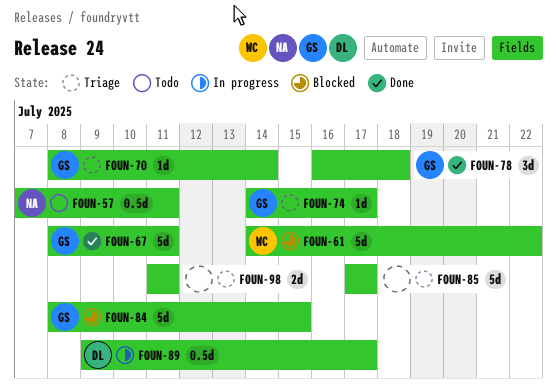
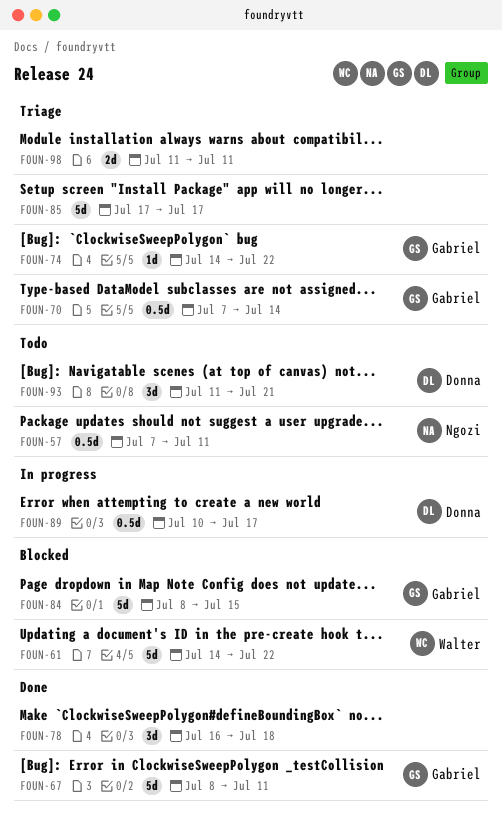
FOUN-70, estimate: 1d -> 0.5d
FOUN-70, start: Jul 8 -> Jul 7
FOUN-74, due: Jul 17 -> Jul 22
FOUN-78, owner: Gabriel -> none
FOUN-89, start: Jul 9 -> Jul 10
FOUN-93: none -> present

